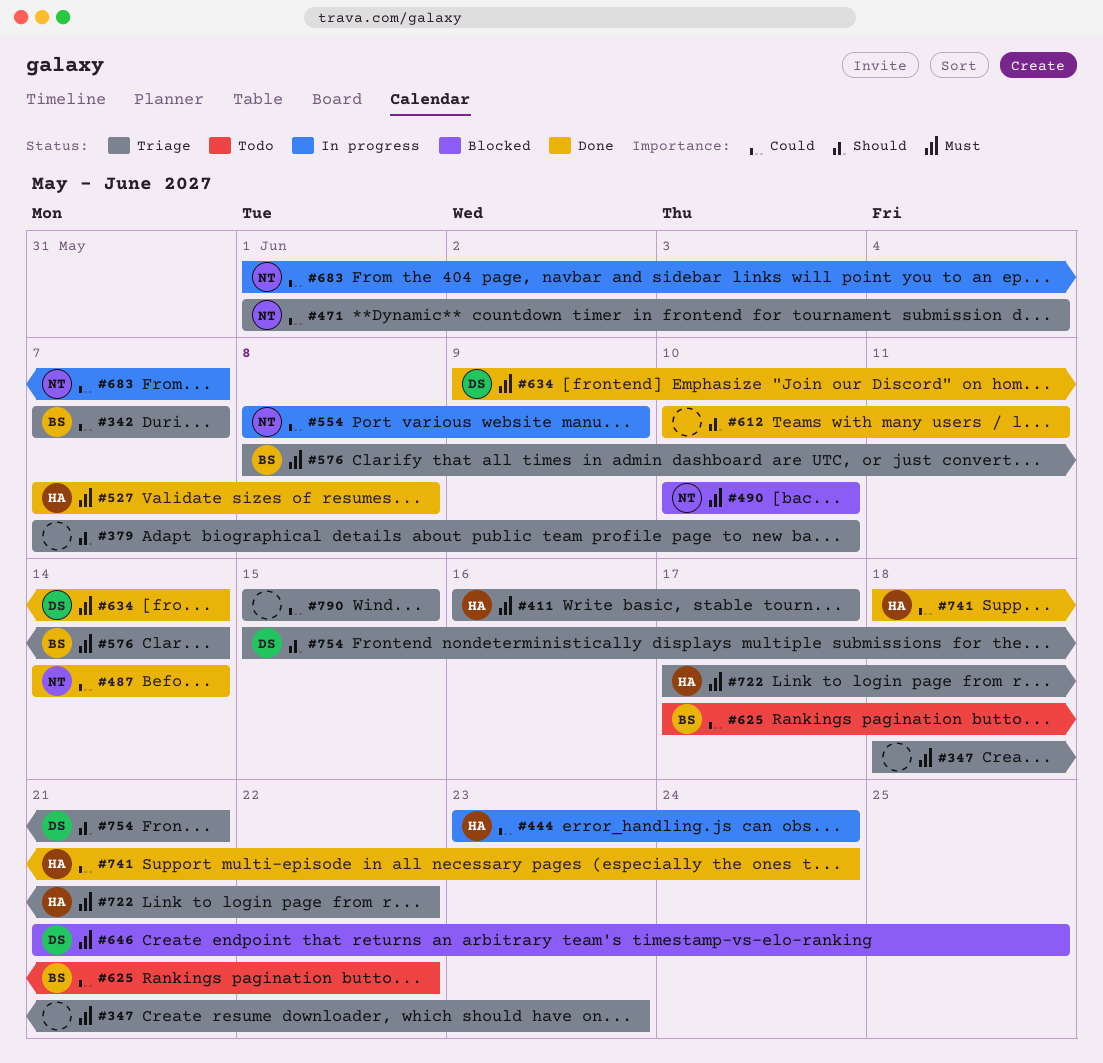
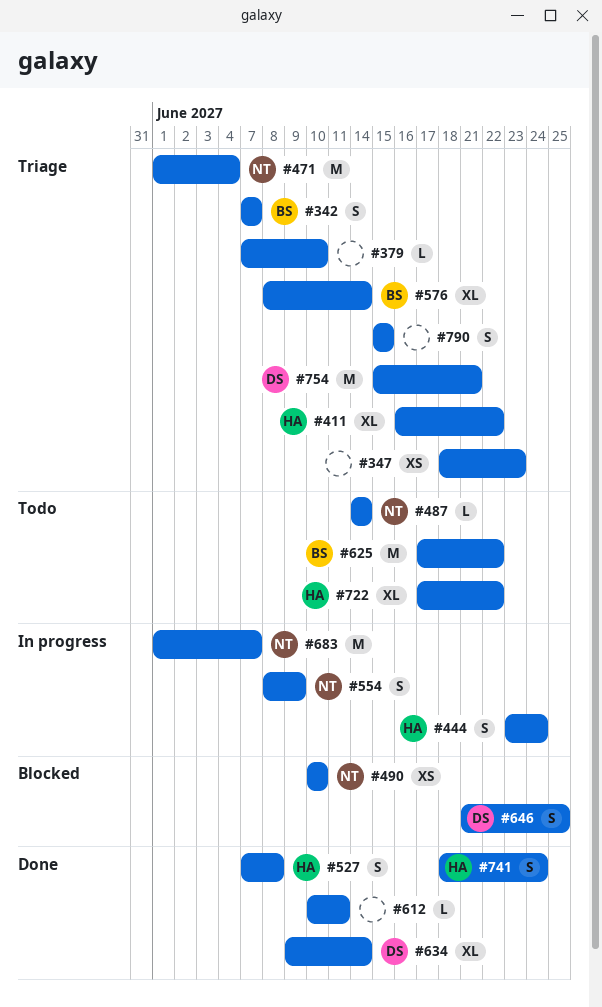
#411, due: Jun 17 -> Jun 22
#487, status: Done -> Todo
#722, status: Triage -> Todo

